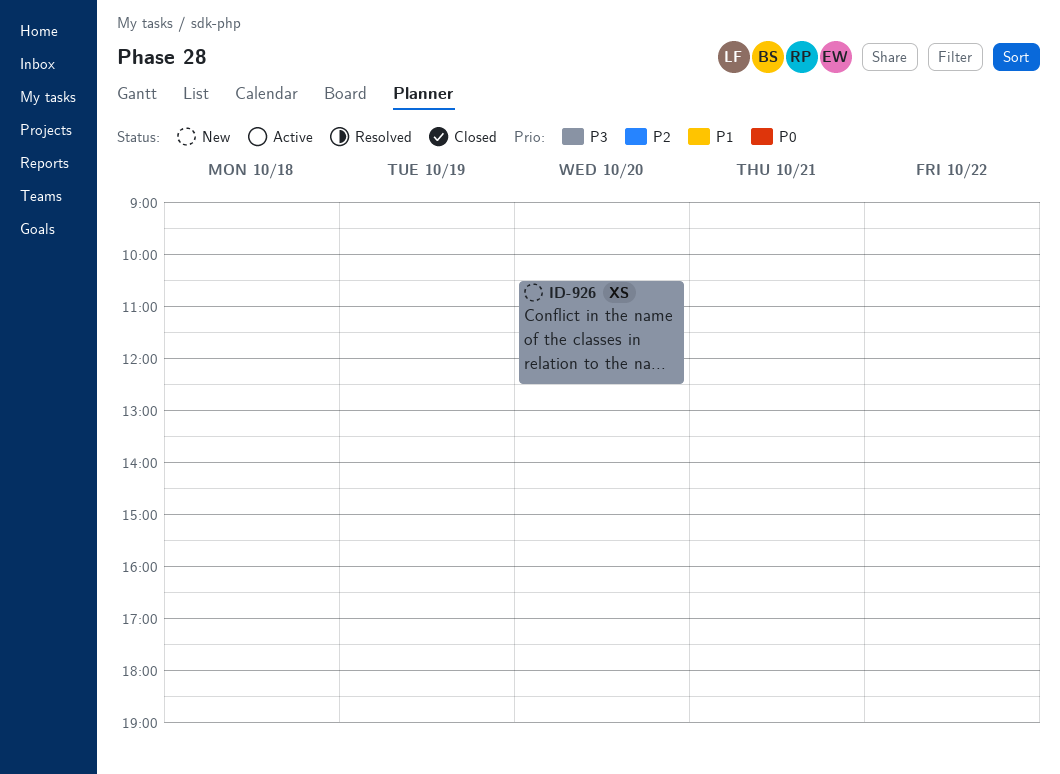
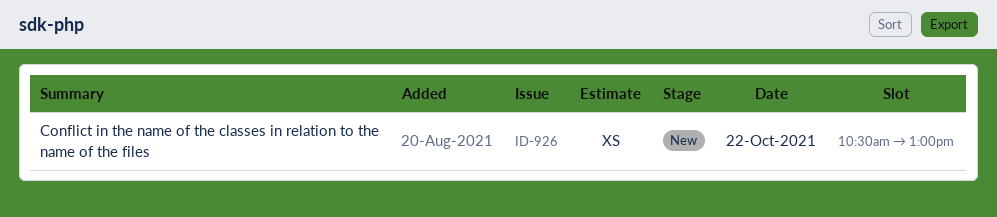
ID-926, day: Oct 20 -> Oct 22
ID-926, ends: 12:30 -> 13:00

